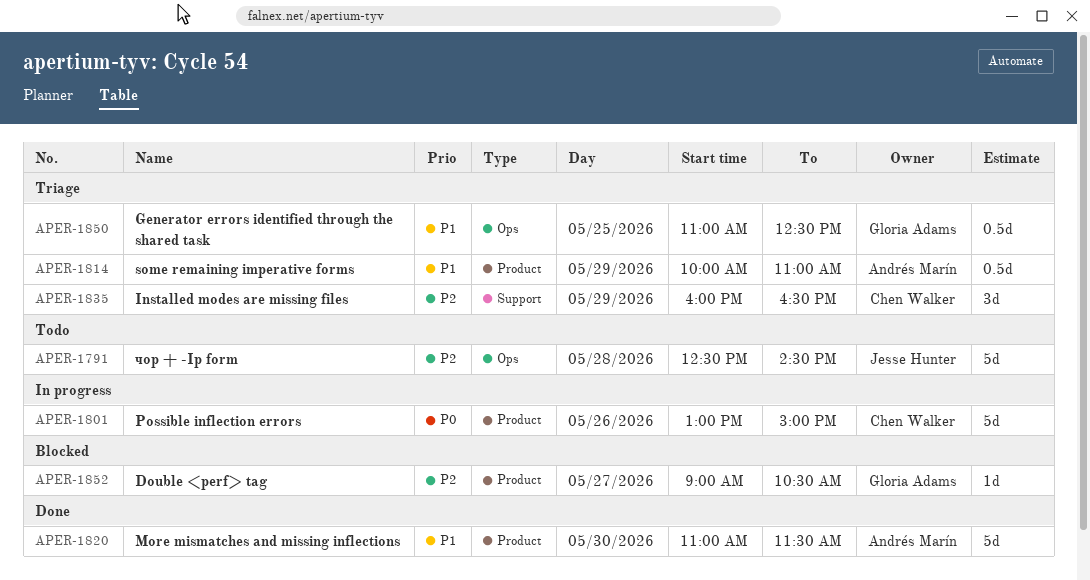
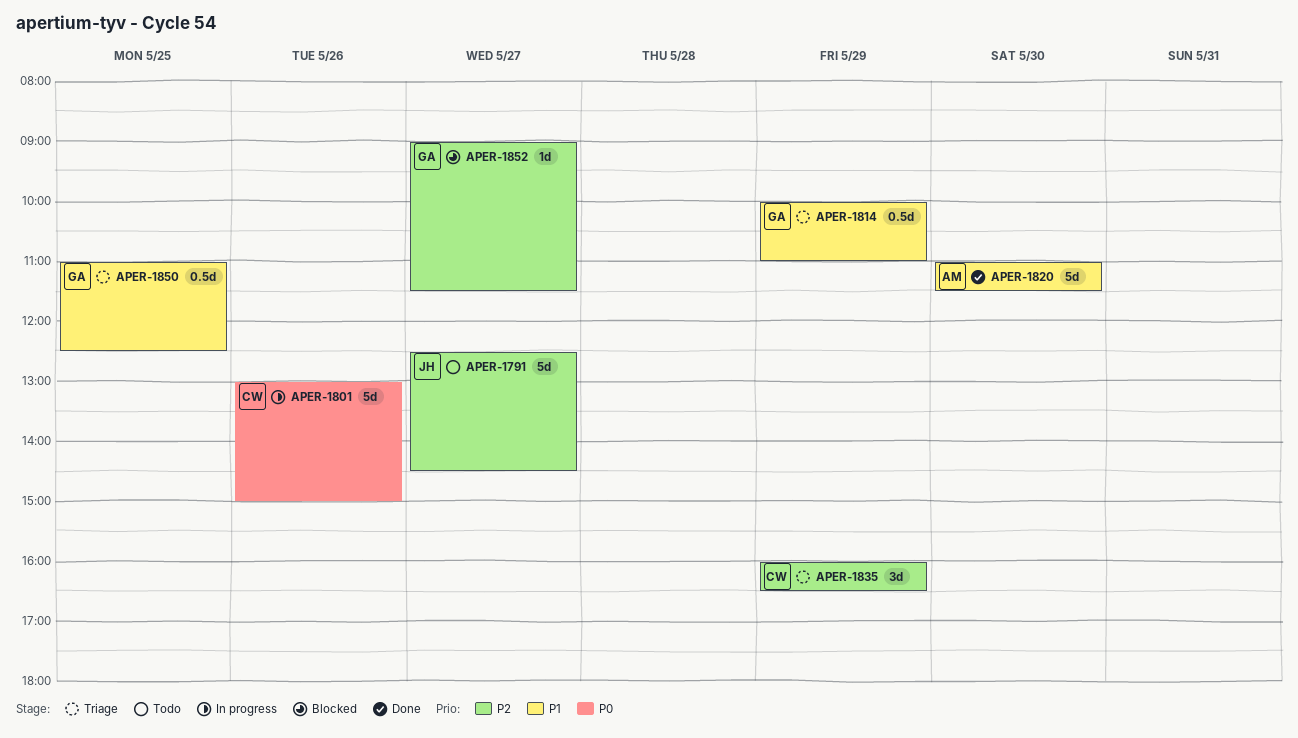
APER-1791, day: May 28 -> May 27
APER-1814, owner: Andrés Marín -> Gloria Adams
APER-1852, ends: 10:30 -> 11:30

